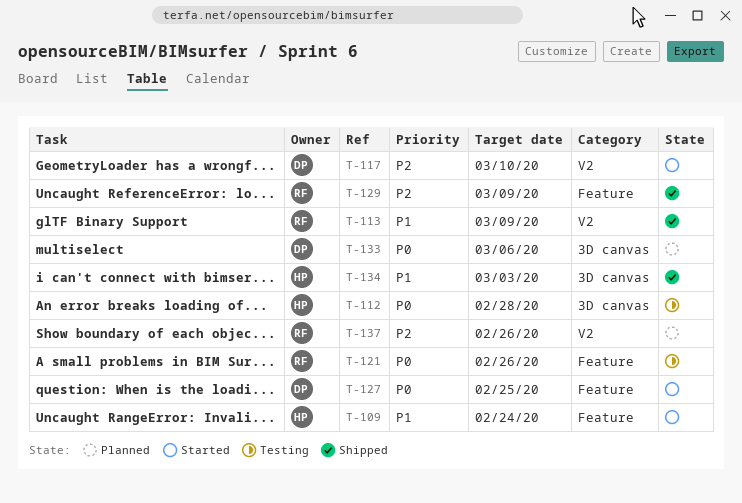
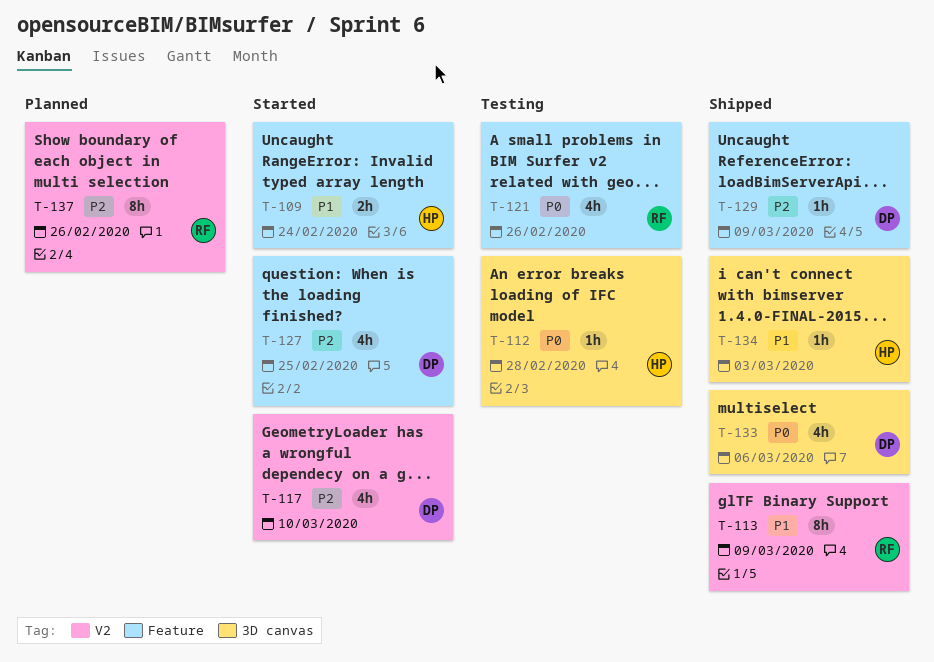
T-127, priority: P0 -> P2
T-129, owner: RF -> DP
T-133, status: Planned -> Shipped

